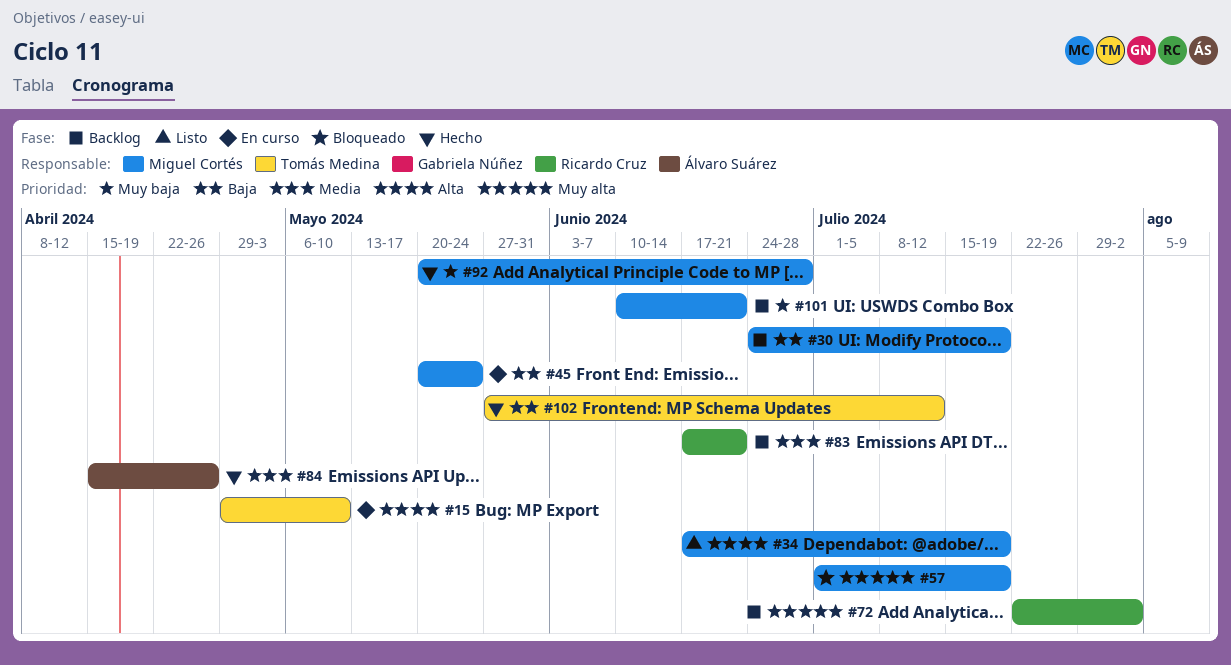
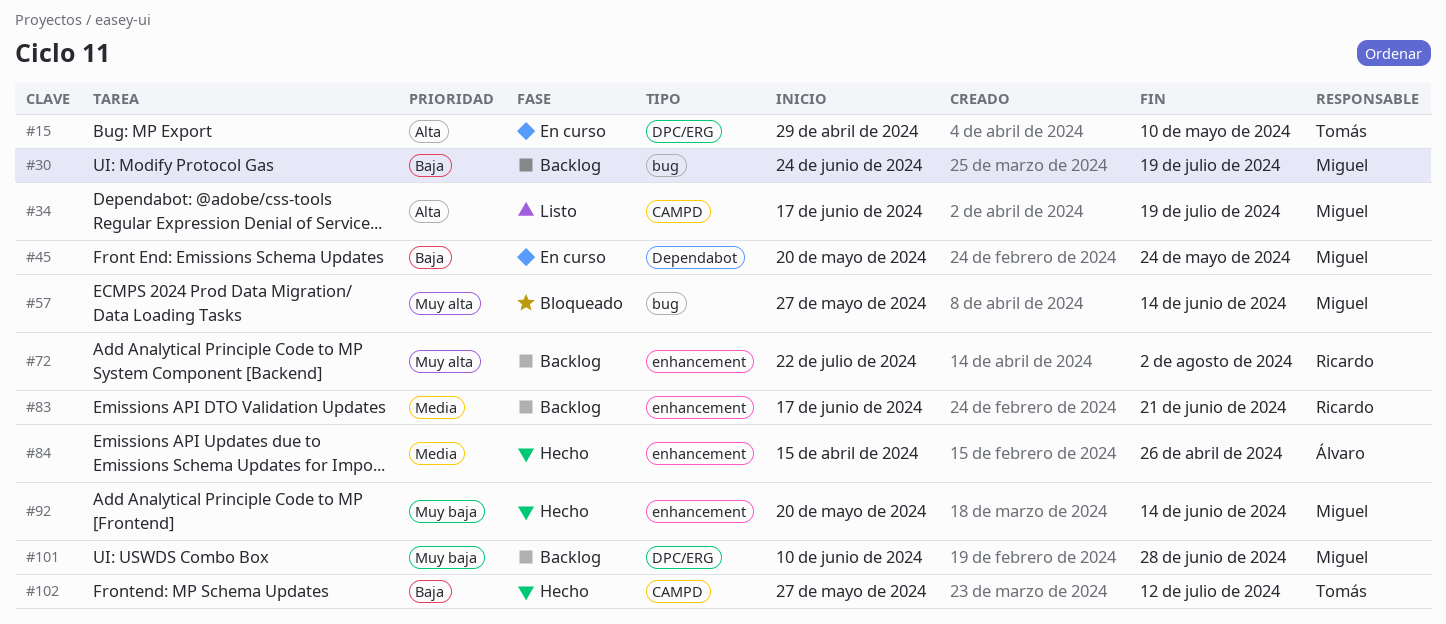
#57, start: Jul 1 -> May 27
#57, due: Jul 19 -> Jun 14
#92, due: Jun 28 -> Jun 14
#101, due: Jun 21 -> Jun 28

